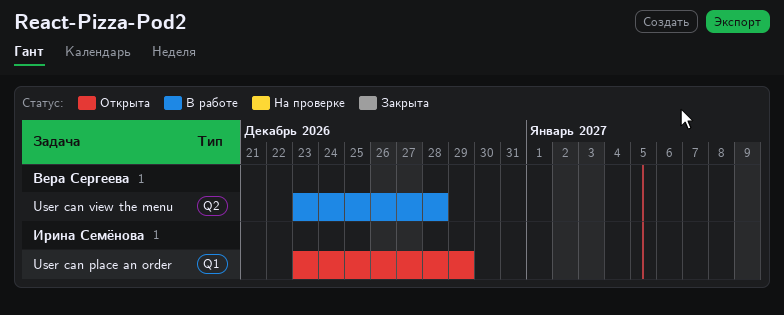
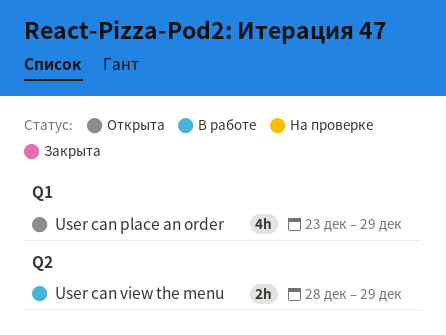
User can view the menu, start: Dec 23 -> Dec 28
User can view the menu, due: Dec 28 -> Dec 29

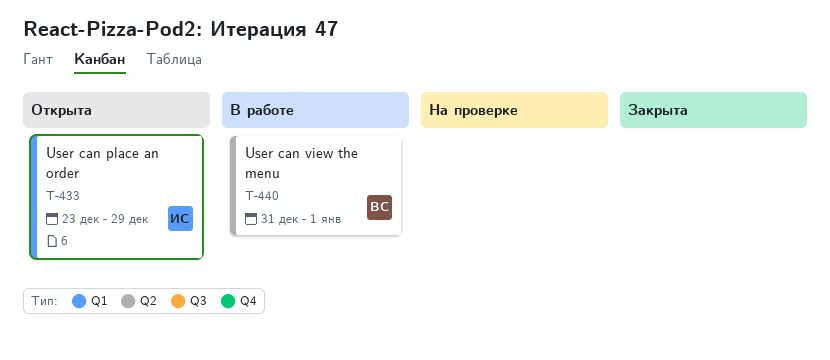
User can view the menu, start: Dec 28 -> Dec 31
User can view the menu, due: Dec 29 -> Jan 1

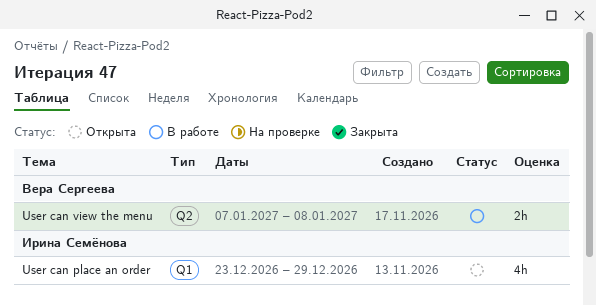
User can view the menu, start: Dec 31 -> Jan 7
User can view the menu, due: Jan 1 -> Jan 8

